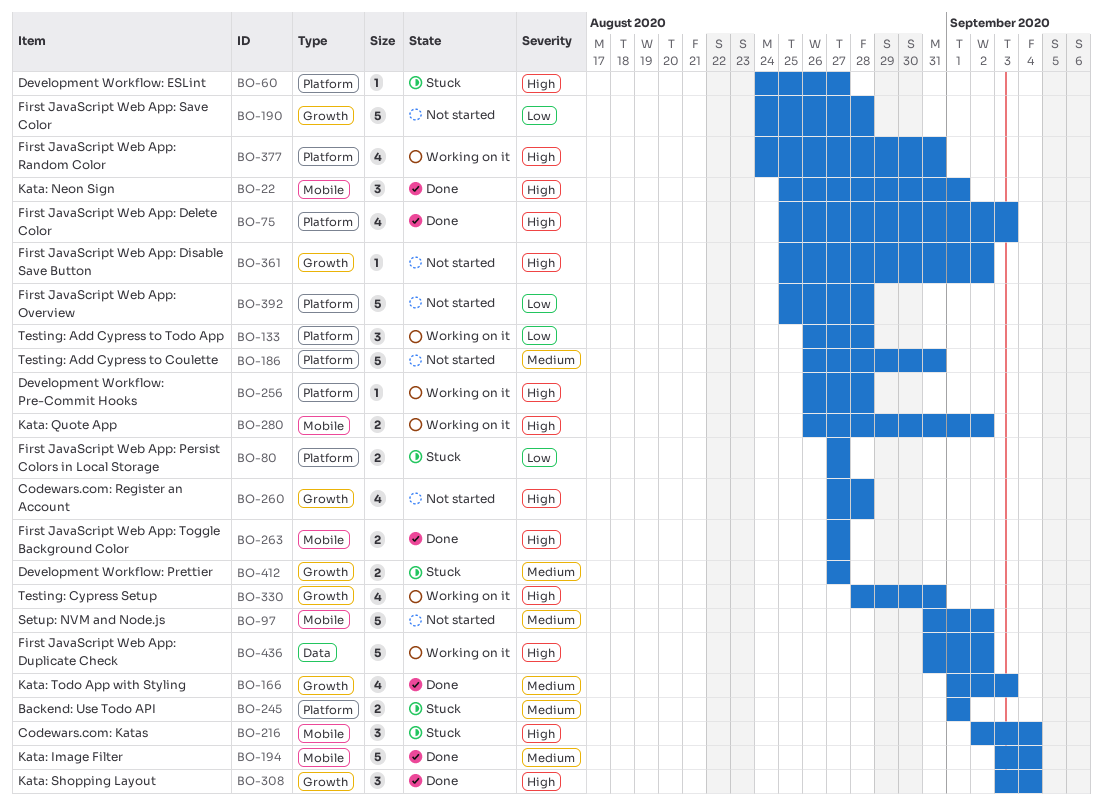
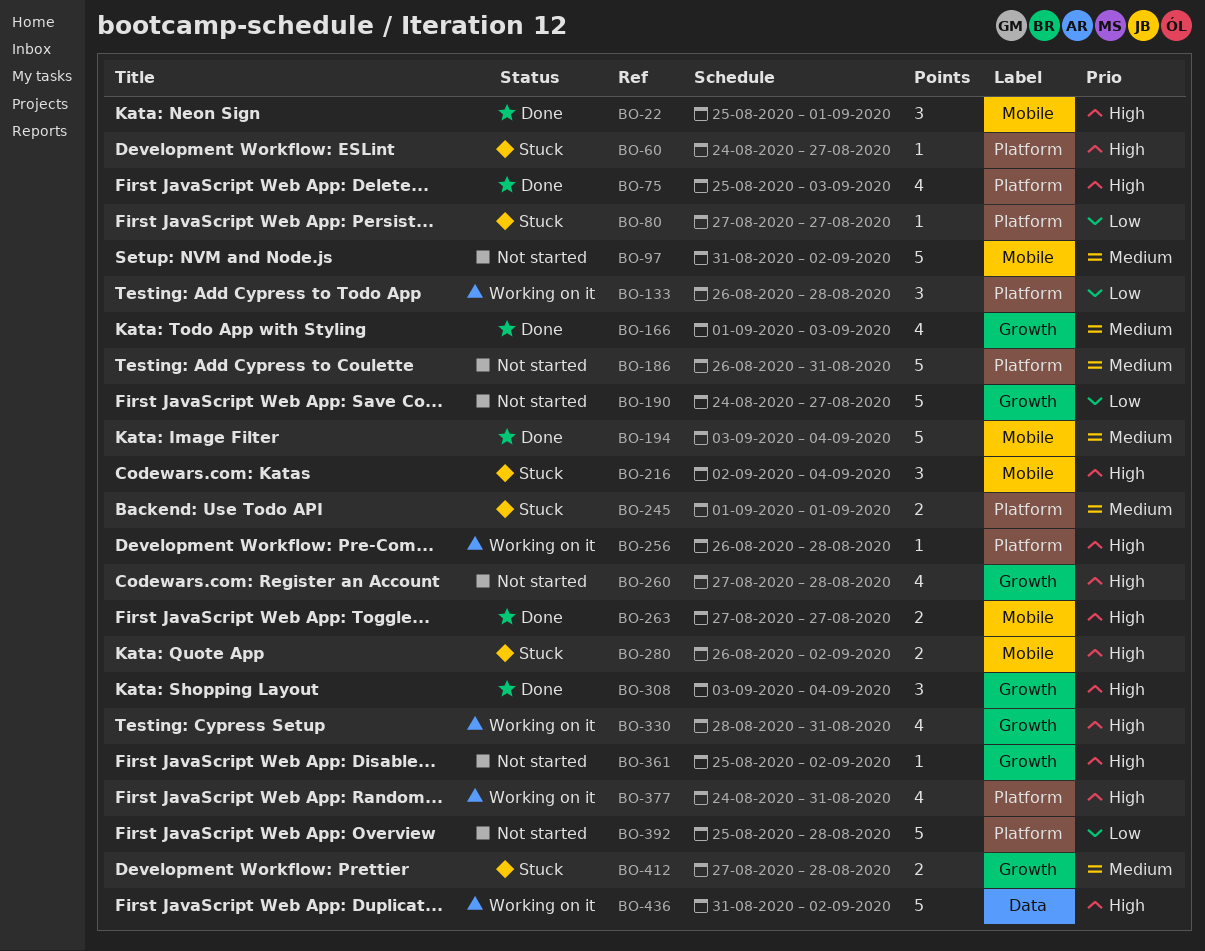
BO-80, estimate: 2 -> 1
BO-190, due: Aug 28 -> Aug 27
BO-280, status: Working on it -> Stuck
BO-412, due: Aug 27 -> Aug 28

